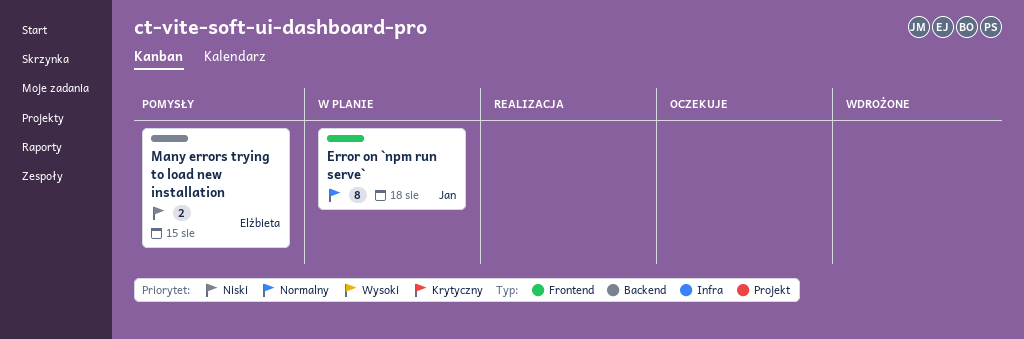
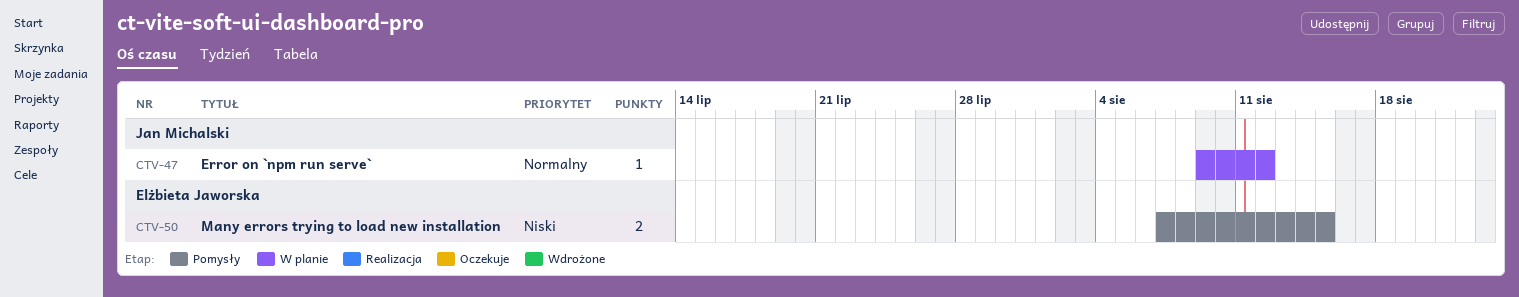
Error on `npm run serve`, estimate: 8 -> 1
Error on `npm run serve`, due: Aug 18 -> Aug 12

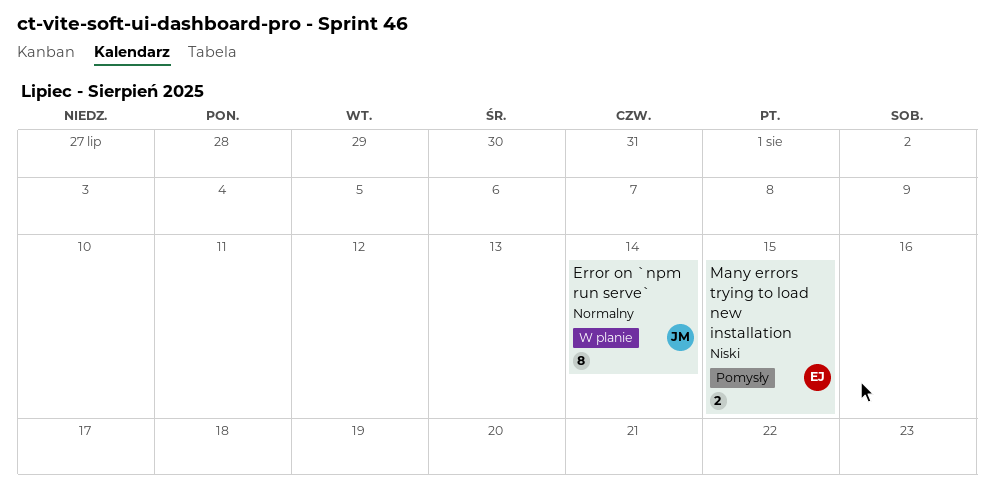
Error on `npm run serve`, estimate: 1 -> 8
Error on `npm run serve`, due: Aug 12 -> Aug 14

